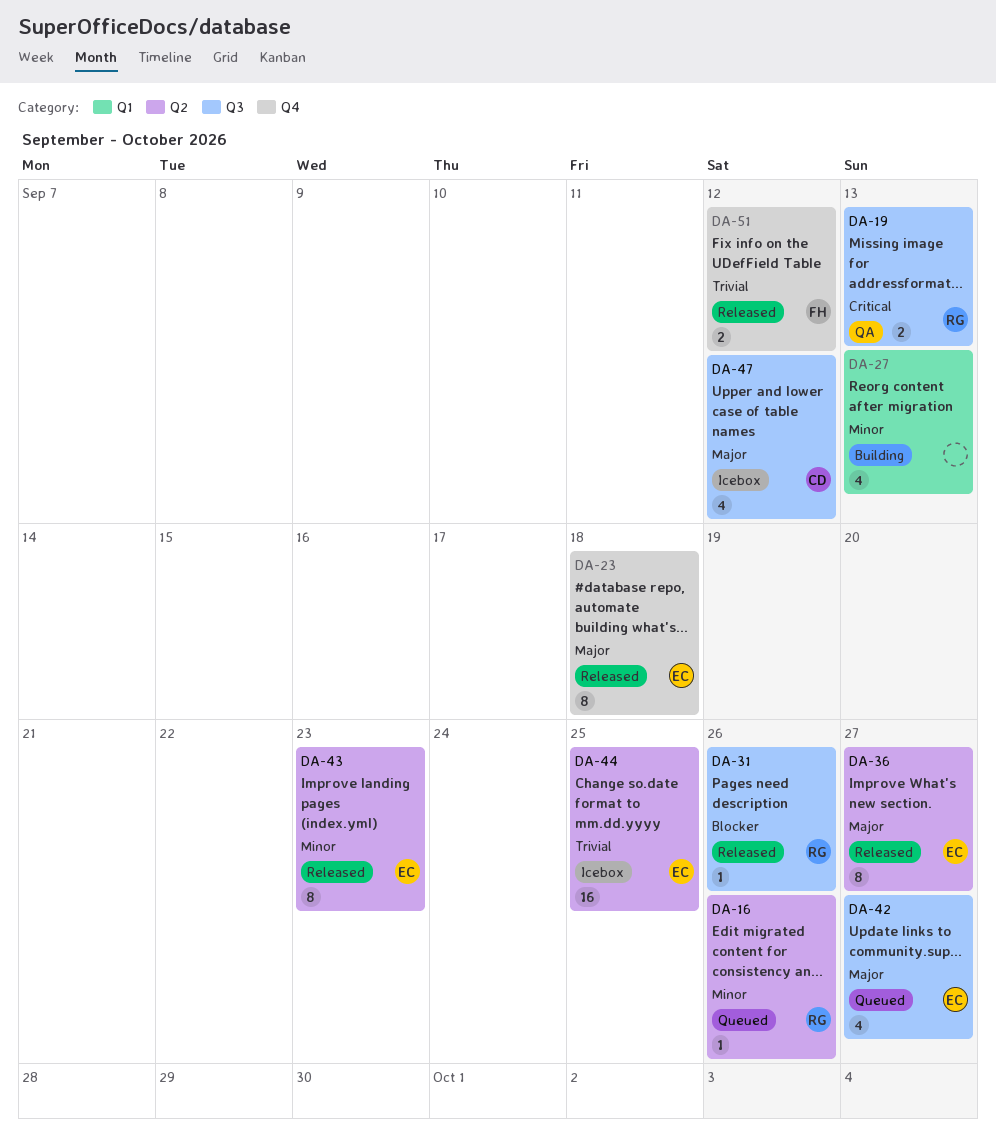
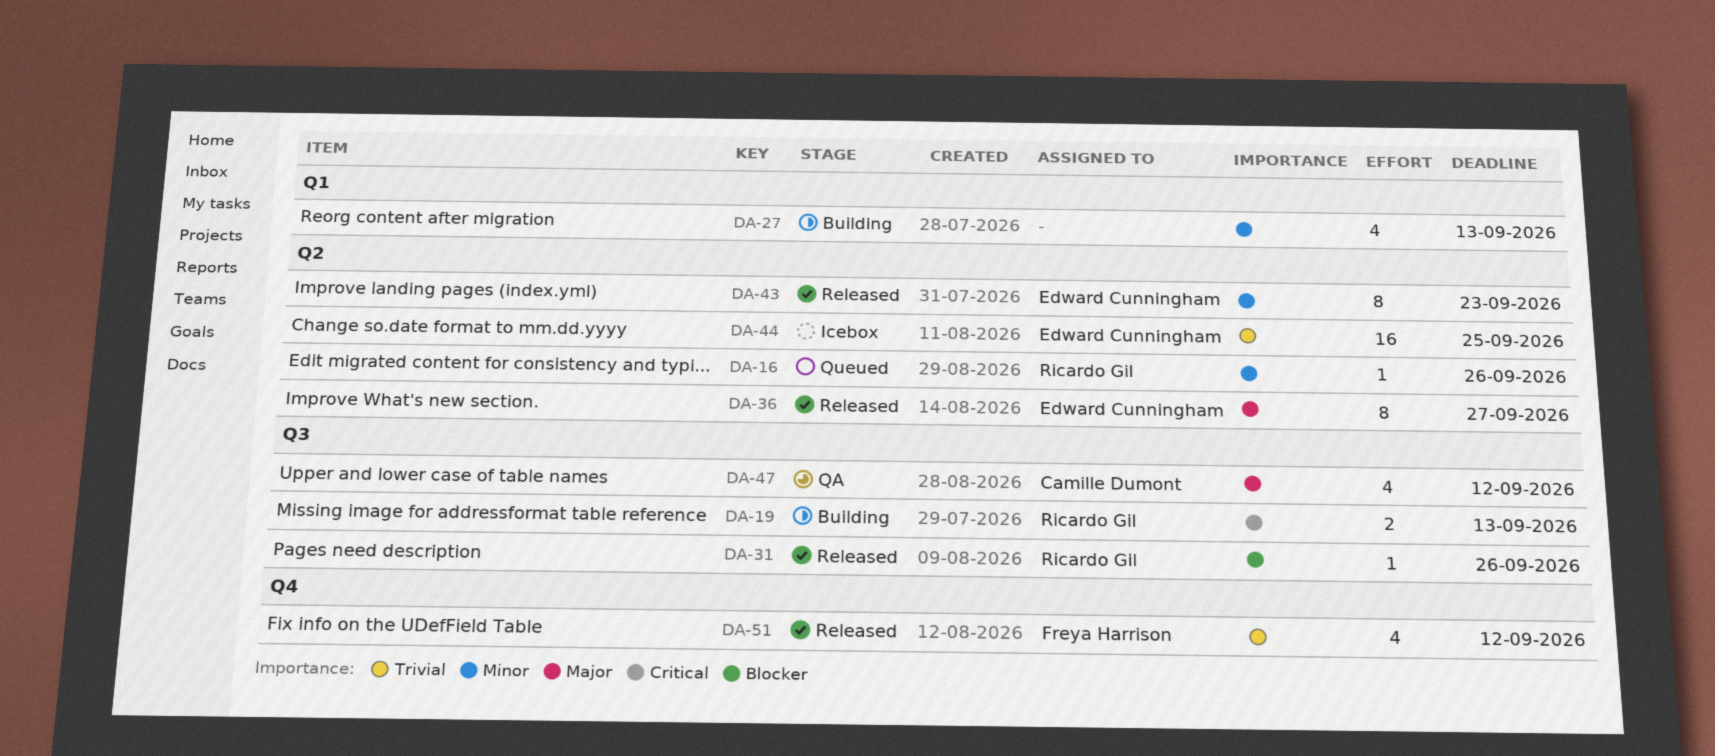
DA-19, status: QA -> Building
DA-23: present -> none
DA-42: present -> none
DA-47, status: Icebox -> QA
DA-51, estimate: 2 -> 4

